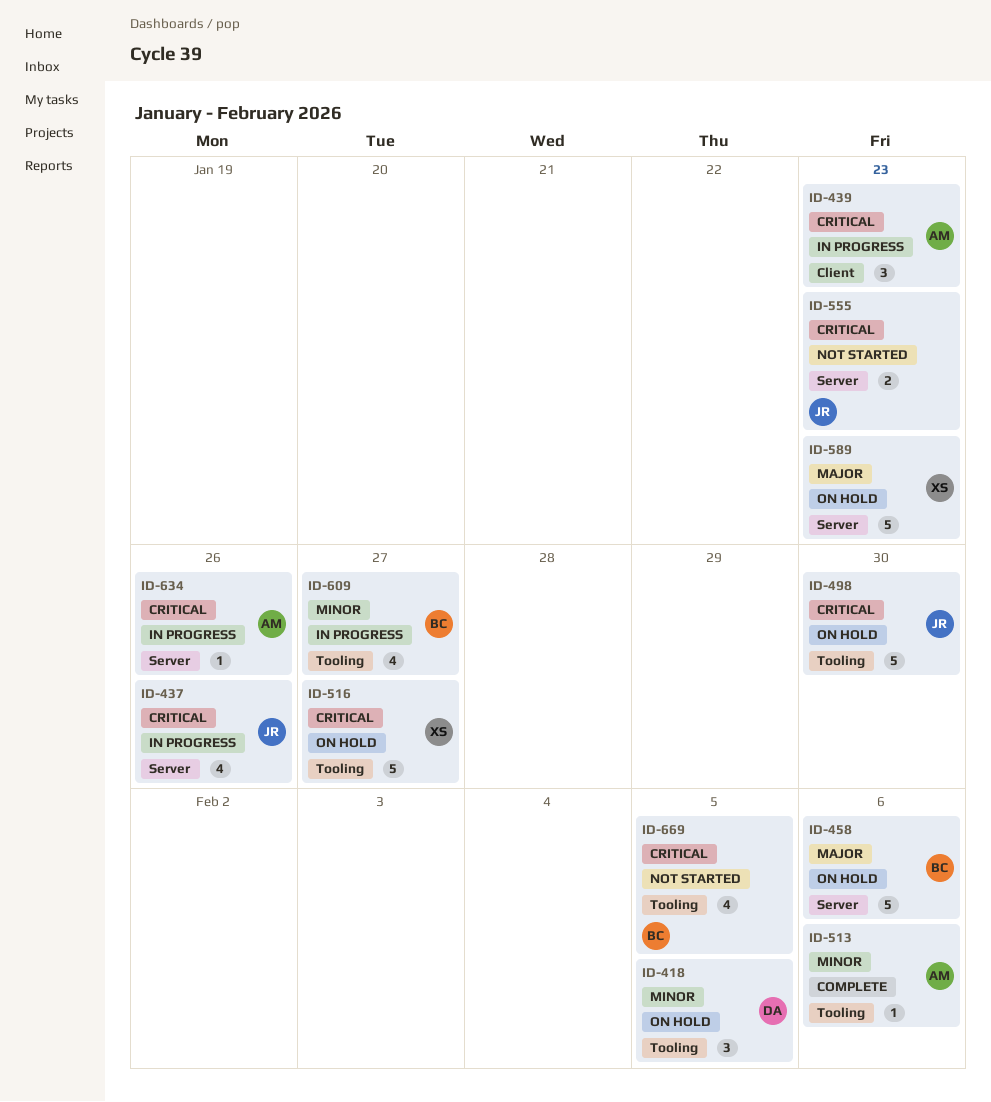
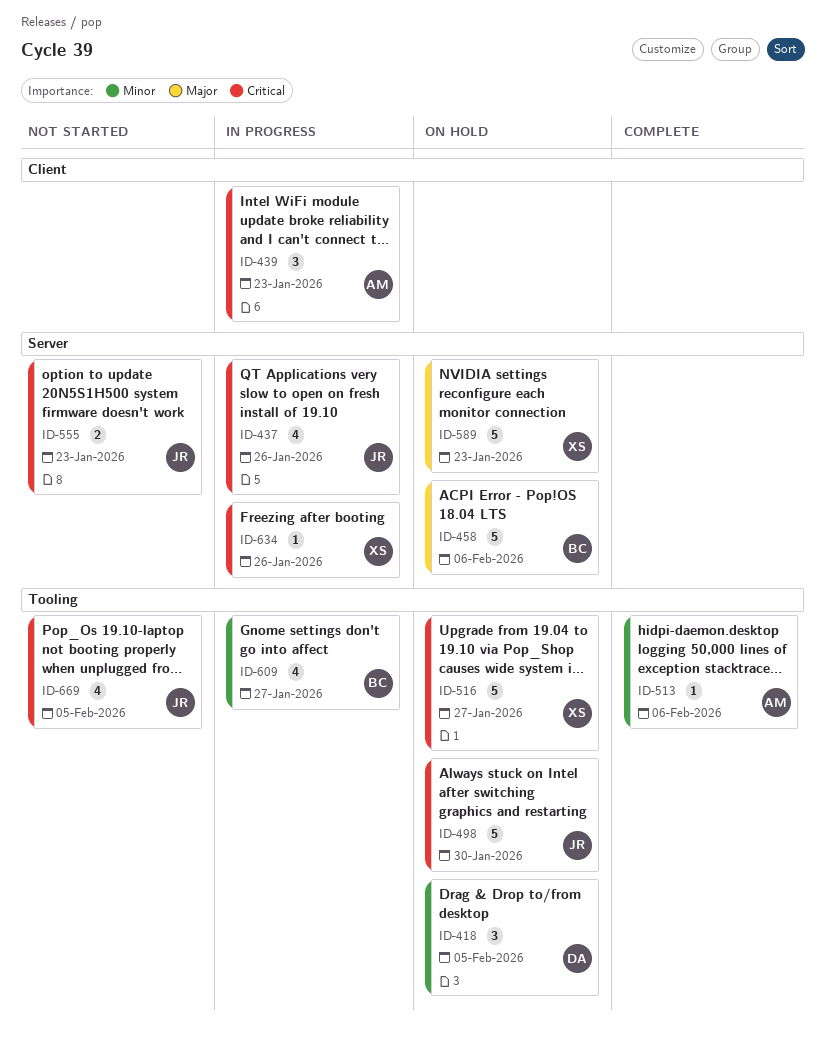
ID-634, owner: AM -> XS
ID-669, owner: BC -> JR

